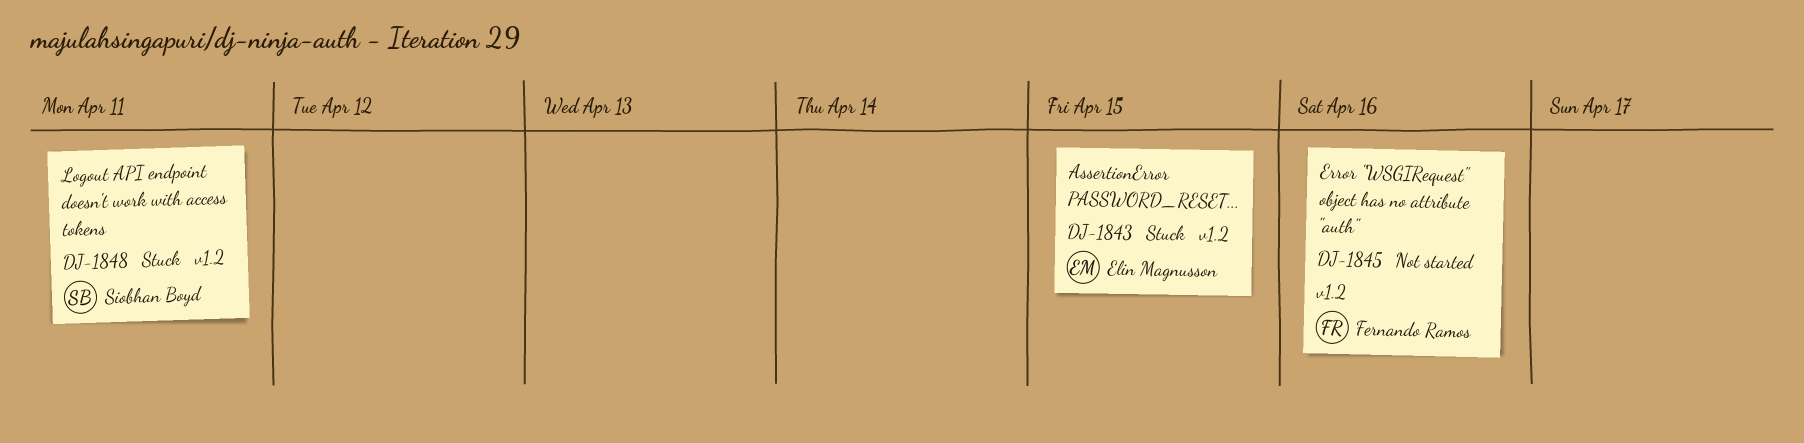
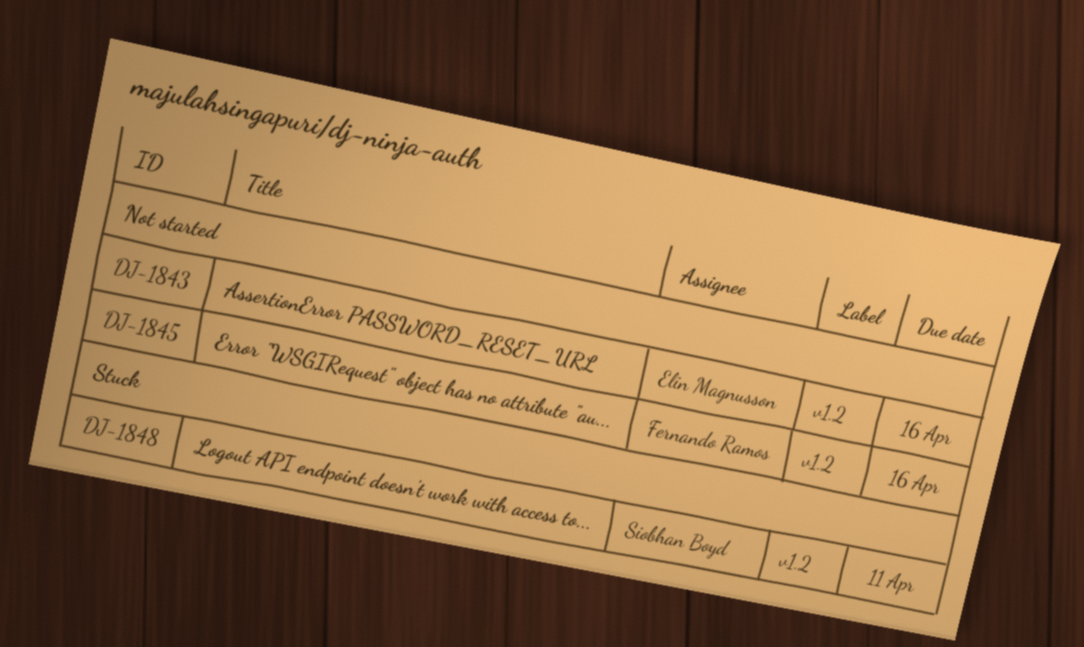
DJ-1843, status: Stuck -> Not started
DJ-1843, due: Apr 15 -> Apr 16

